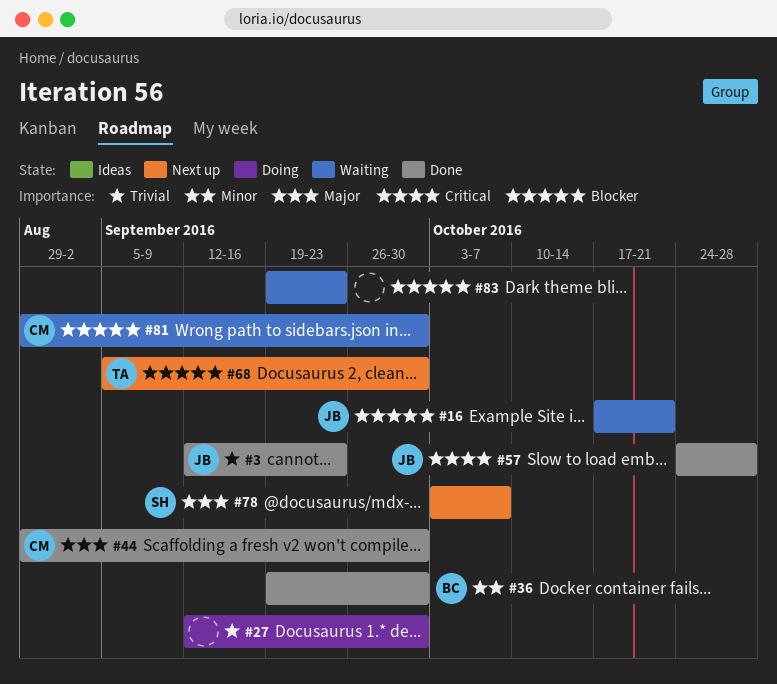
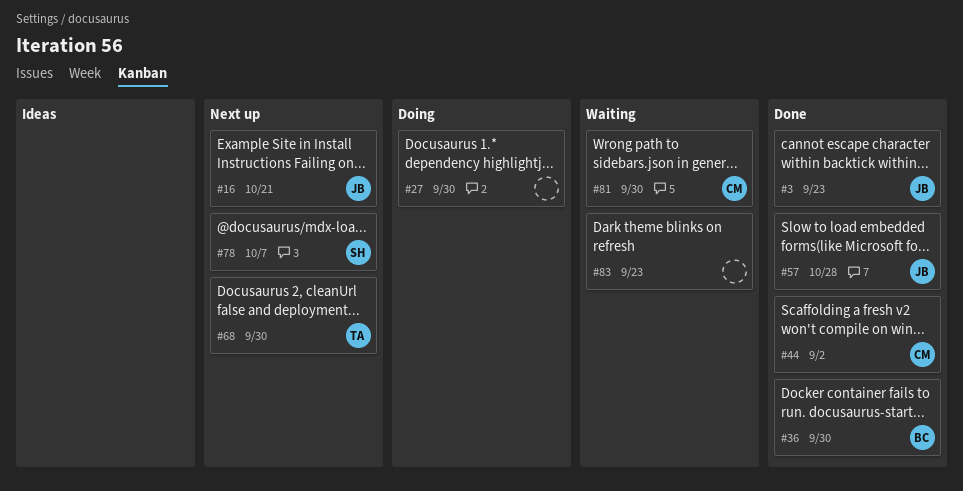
#16, status: Waiting -> Next up
#44, due: Sep 30 -> Sep 2

